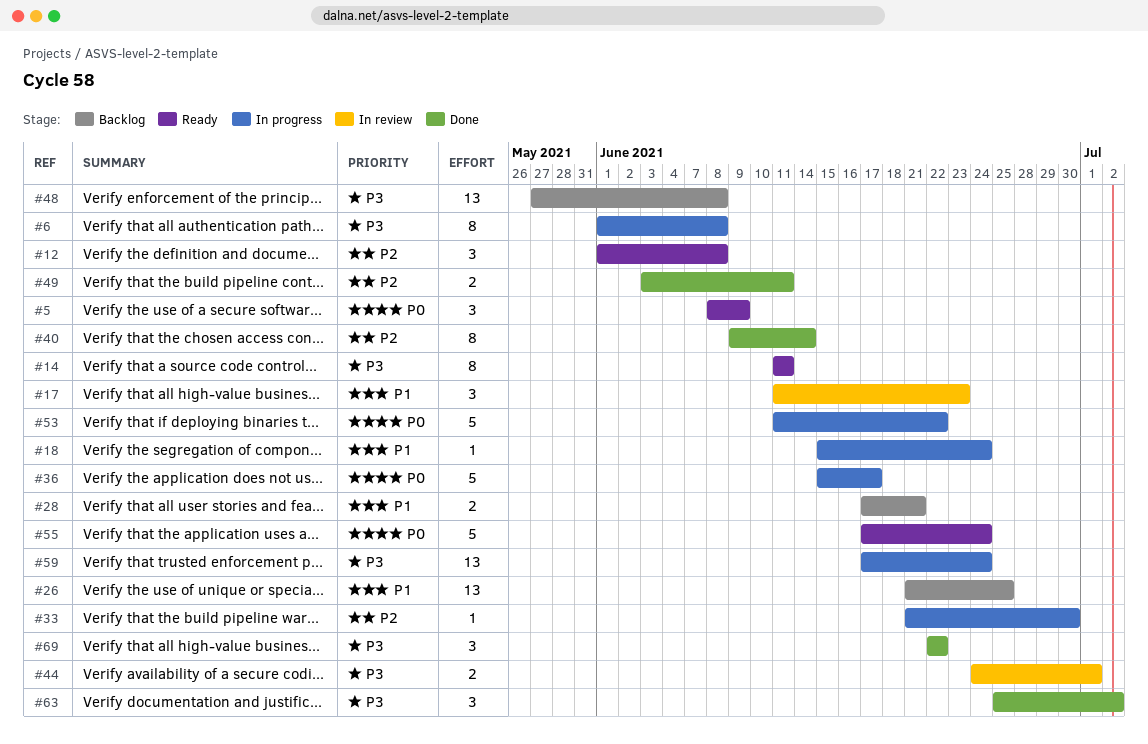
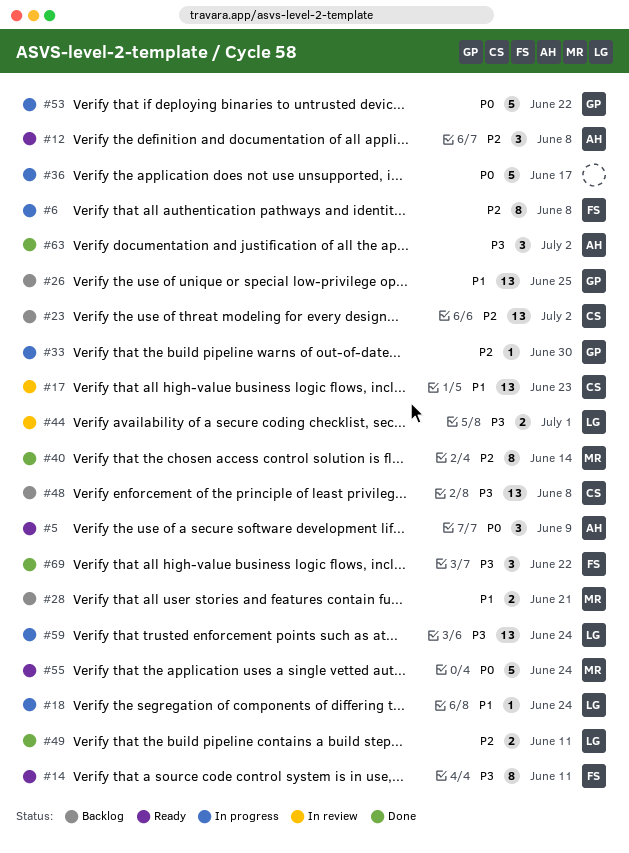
#6, priority: P3 -> P2
#17, estimate: 3 -> 13
#23: none -> present

